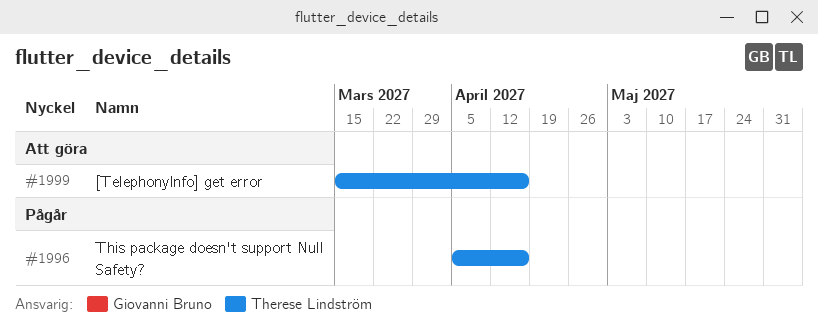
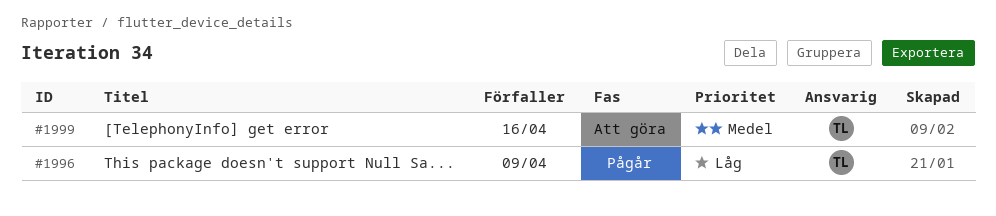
#1996, due: Apr 16 -> Apr 9

